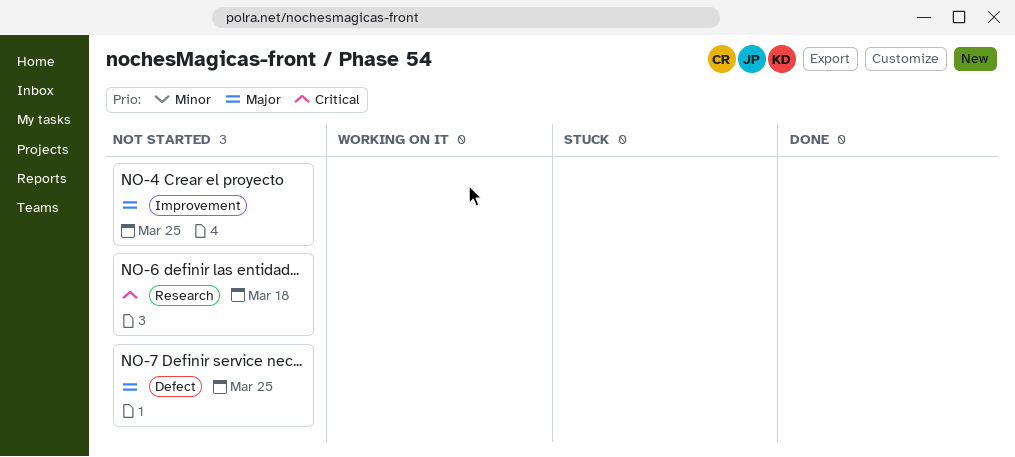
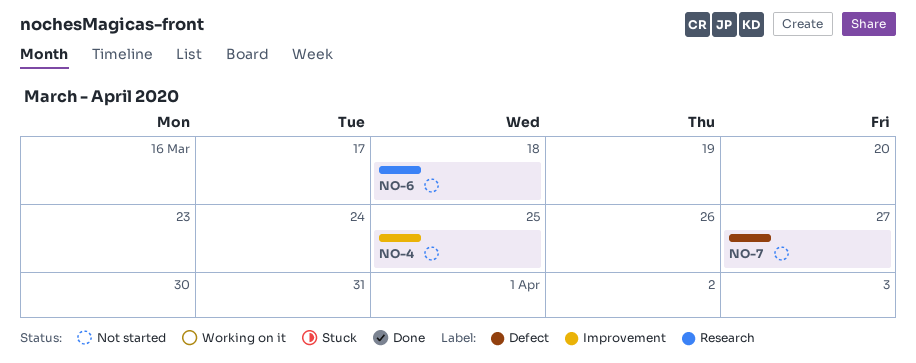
NO-7, due: Mar 25 -> Mar 27

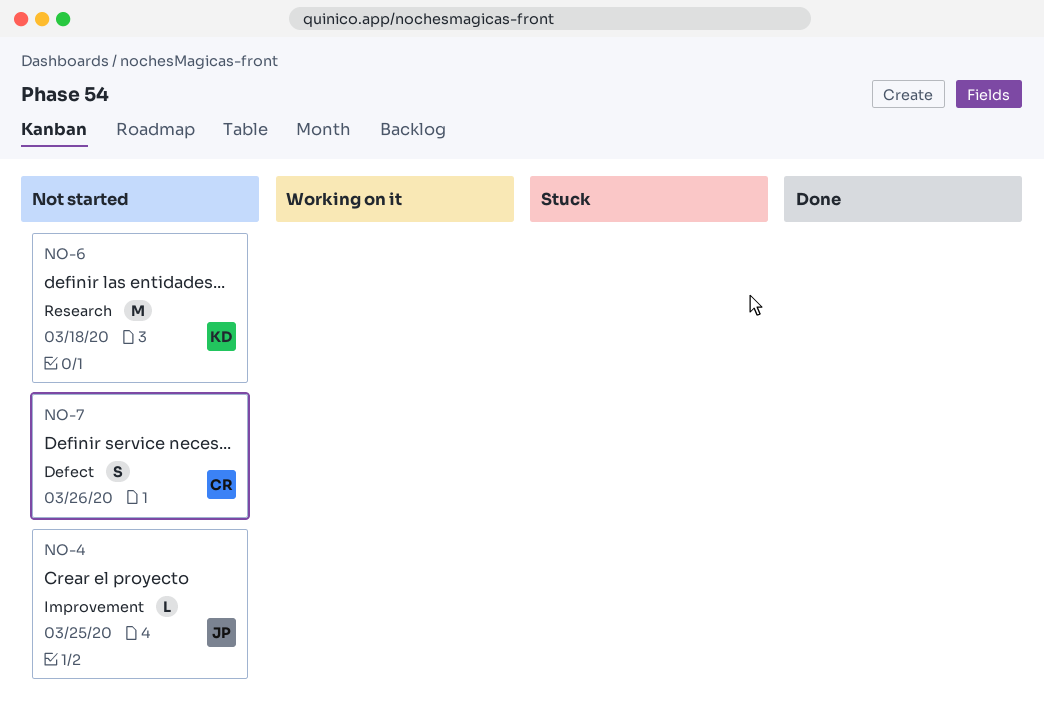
NO-7, due: Mar 27 -> Mar 26

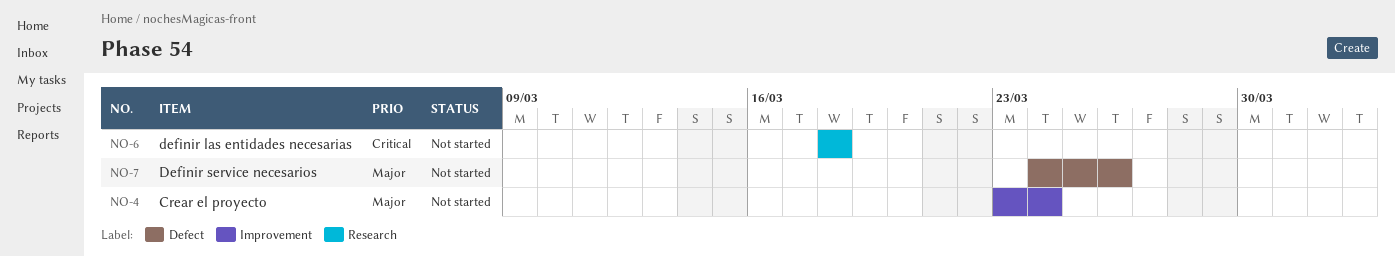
NO-4, due: Mar 25 -> Mar 24

